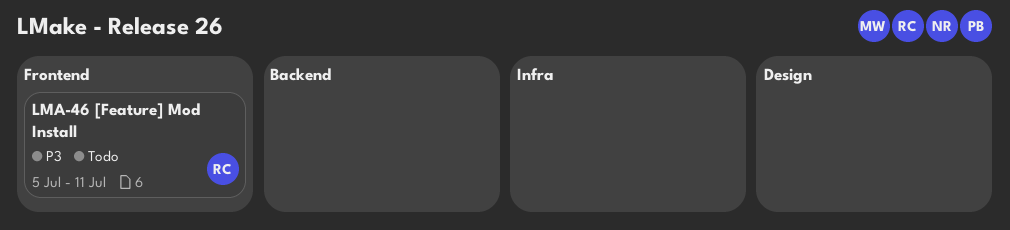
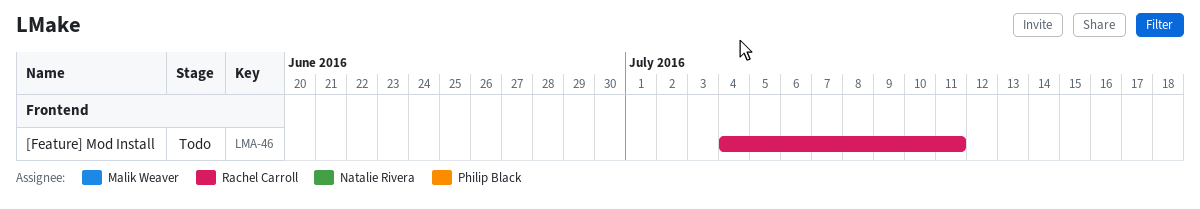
LMA-46, start: Jul 5 -> Jul 4

